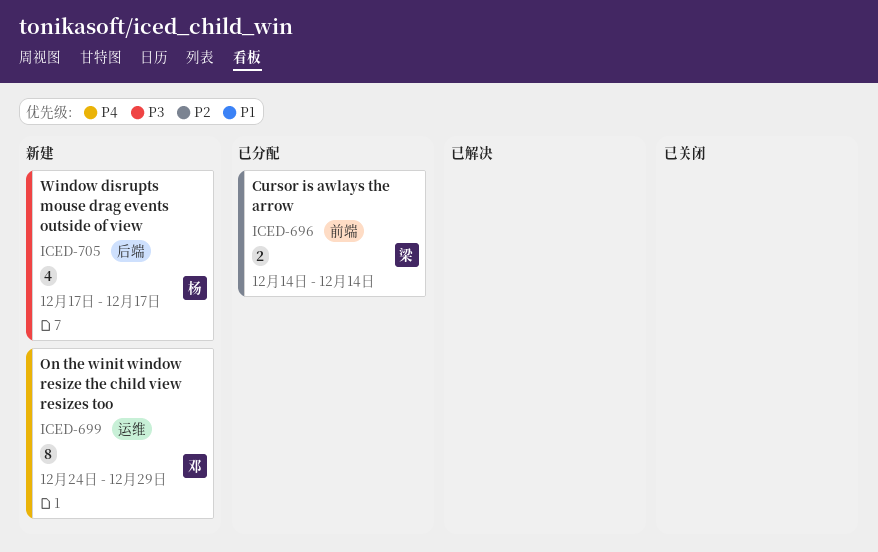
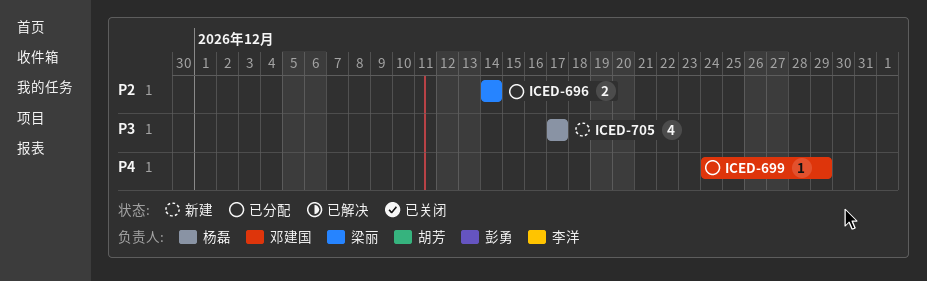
ICED-699, status: 新建 -> 已分配
ICED-699, estimate: 8 -> 1

